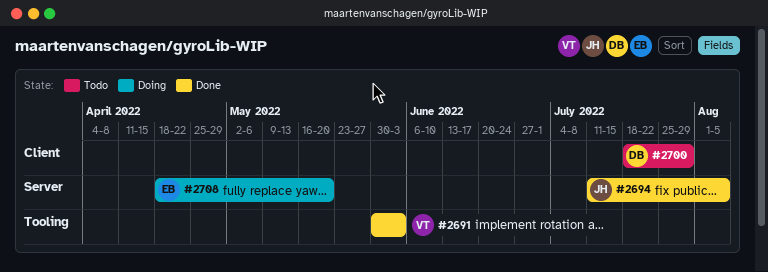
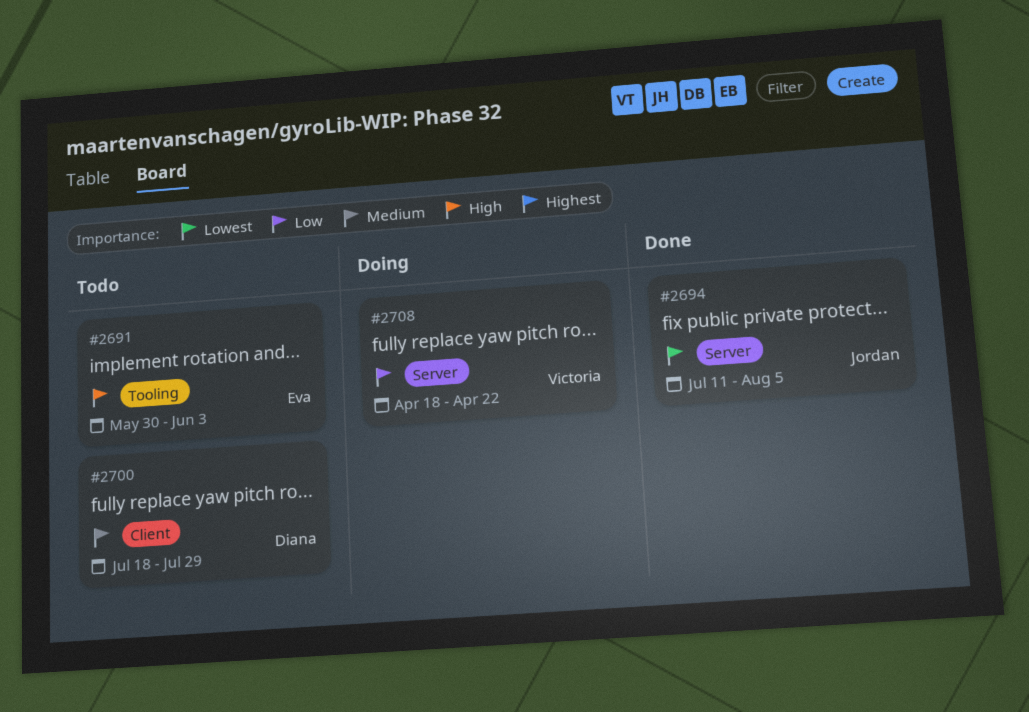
#2691, status: Done -> Todo
#2691, owner: Victoria -> Eva
#2708, owner: Eva -> Victoria
#2708, due: May 20 -> Apr 22

